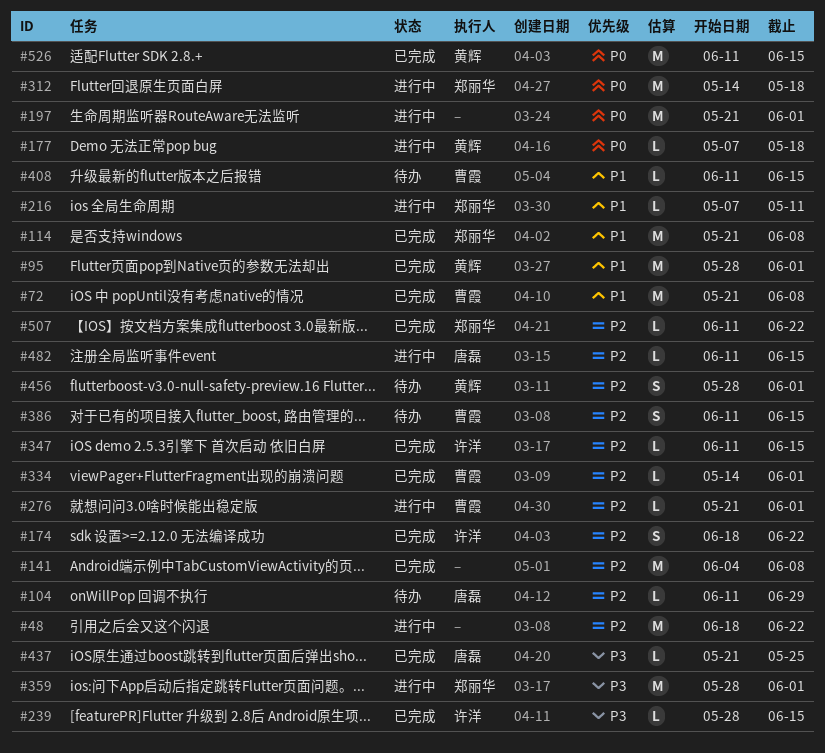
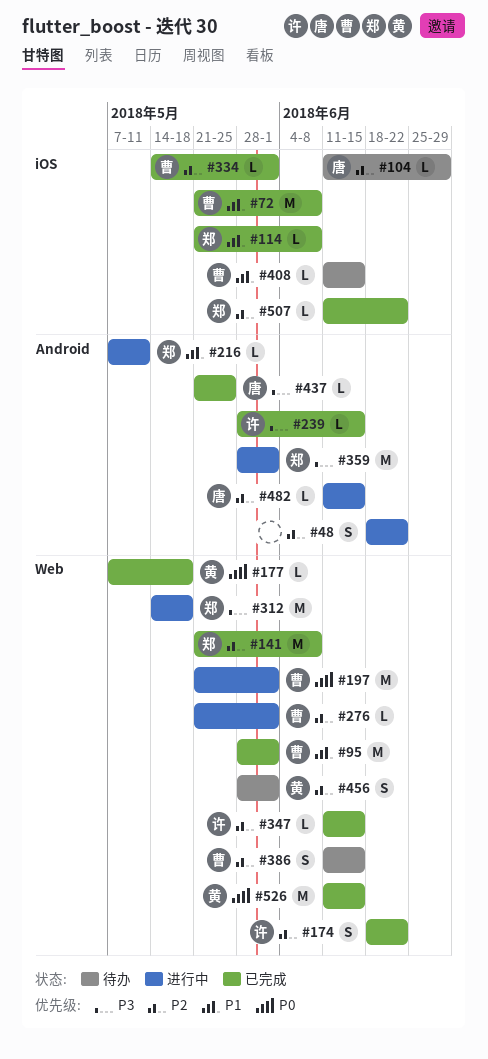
#48, estimate: M -> S
#95, owner: 黄辉 -> 曹霞
#114, estimate: M -> L
#141, owner: none -> 郑丽华
#141, start: Jun 4 -> May 21
#177, status: 进行中 -> 已完成
#197, owner: none -> 曹霞
#312, priority: P0 -> P3

